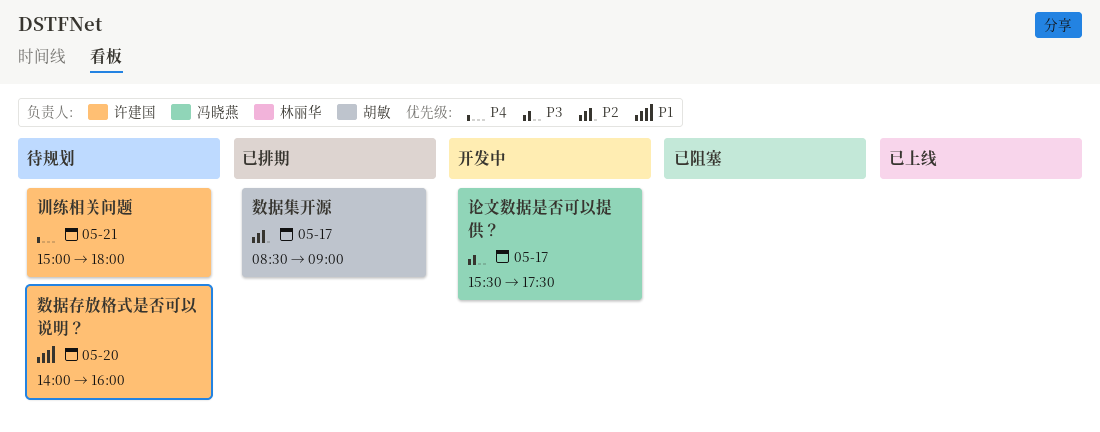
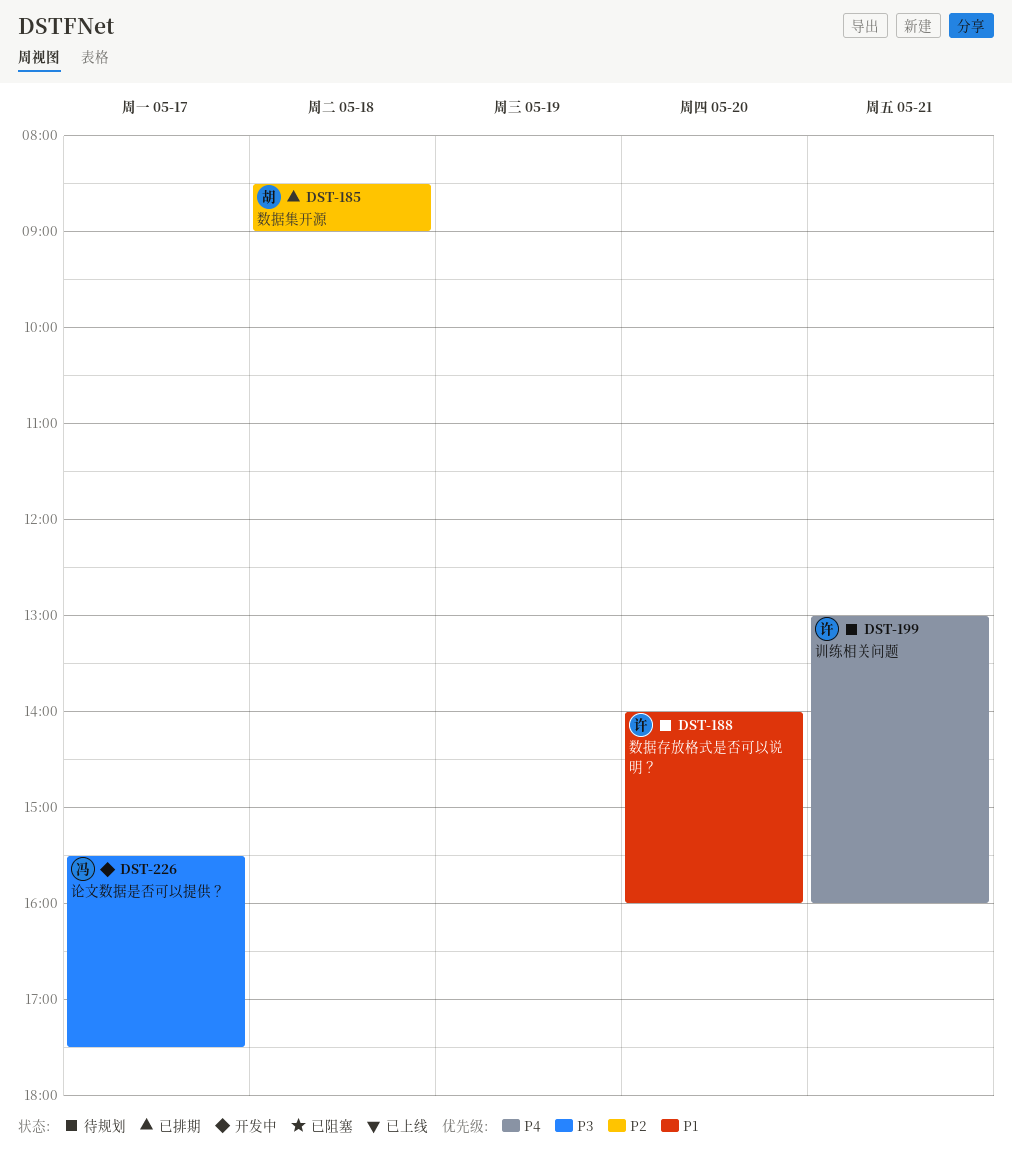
数据集开源, day: May 17 -> May 18
训练相关问题, begins: 15:00 -> 13:00
训练相关问题, ends: 18:00 -> 16:00

